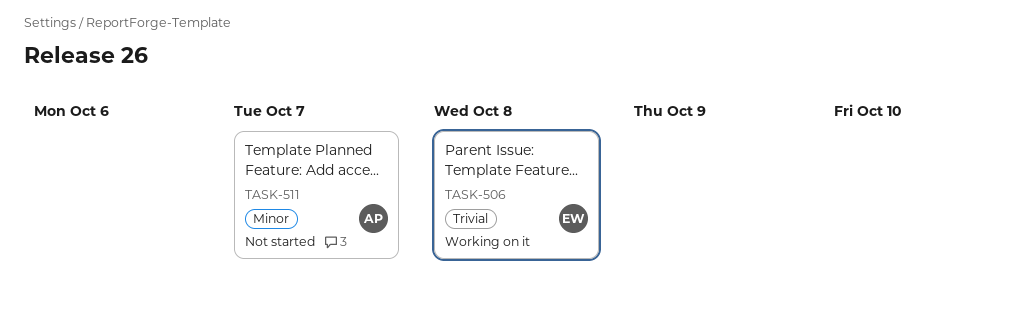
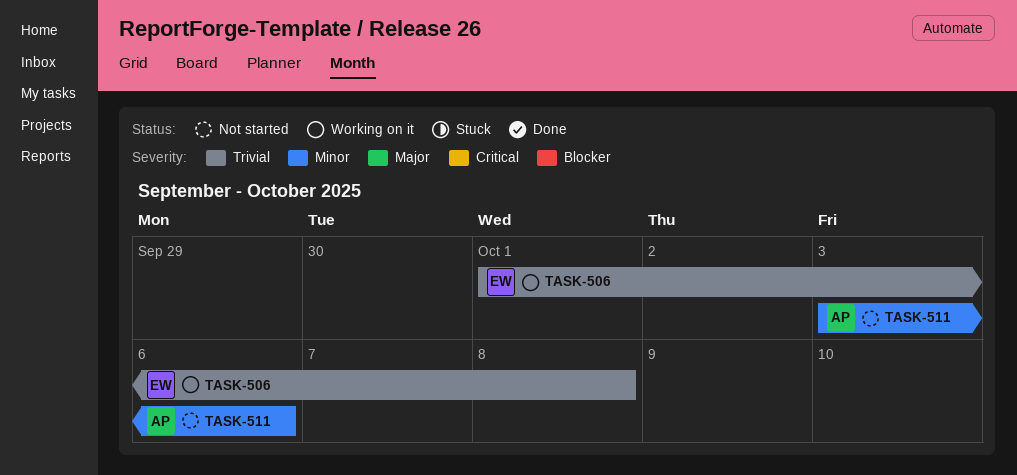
TASK-511, due: Oct 7 -> Oct 6

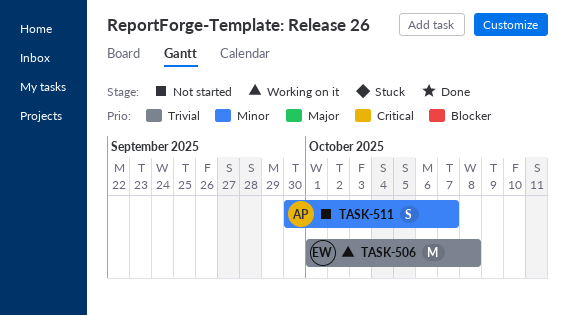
TASK-511, start: Oct 3 -> Sep 30
TASK-511, due: Oct 6 -> Oct 7

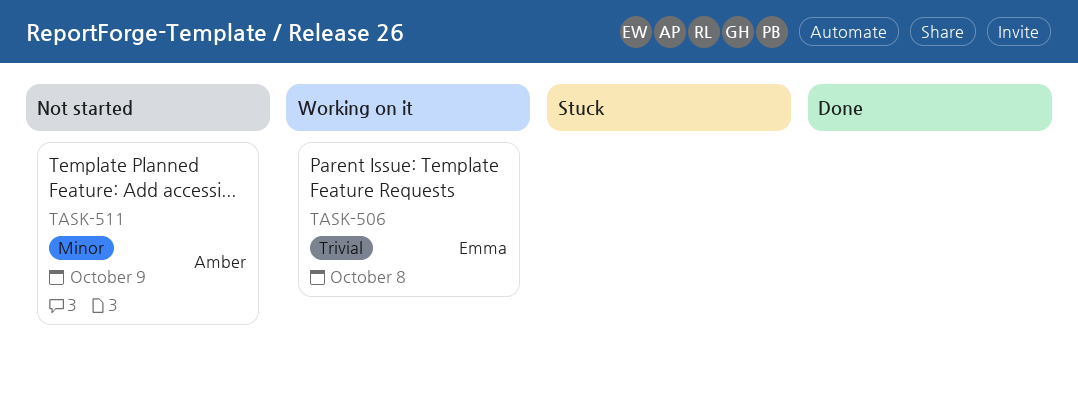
TASK-511, due: Oct 7 -> Oct 9

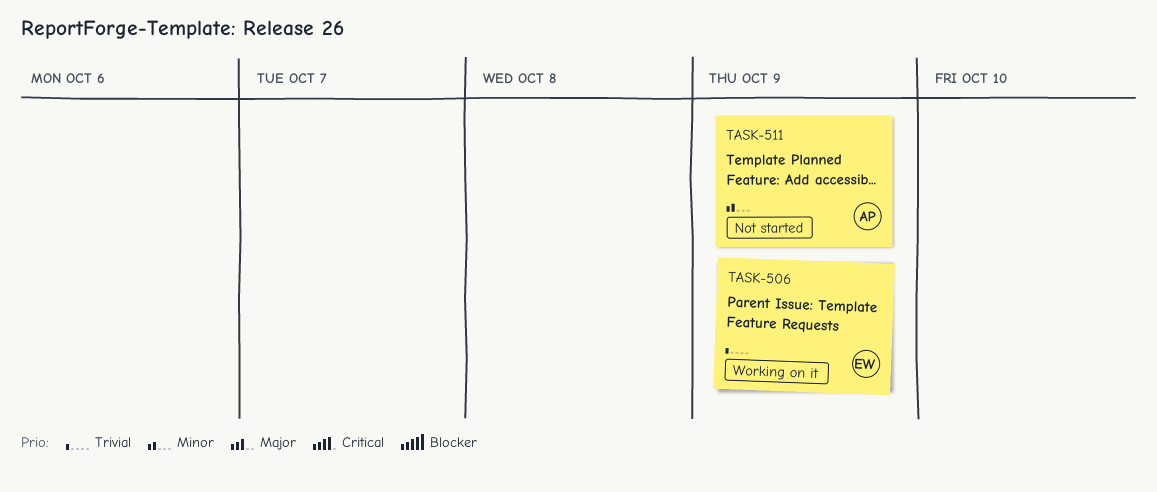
TASK-506, due: Oct 8 -> Oct 9

